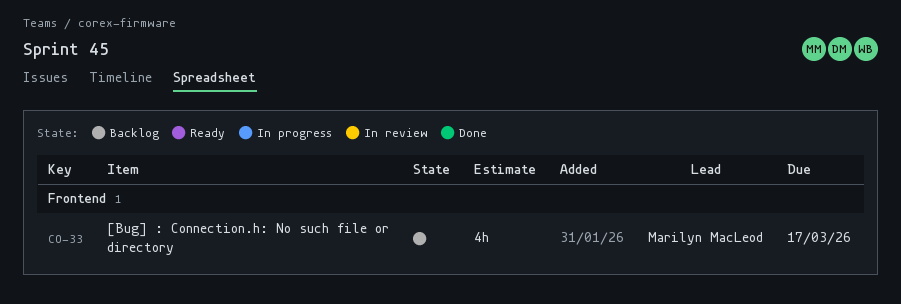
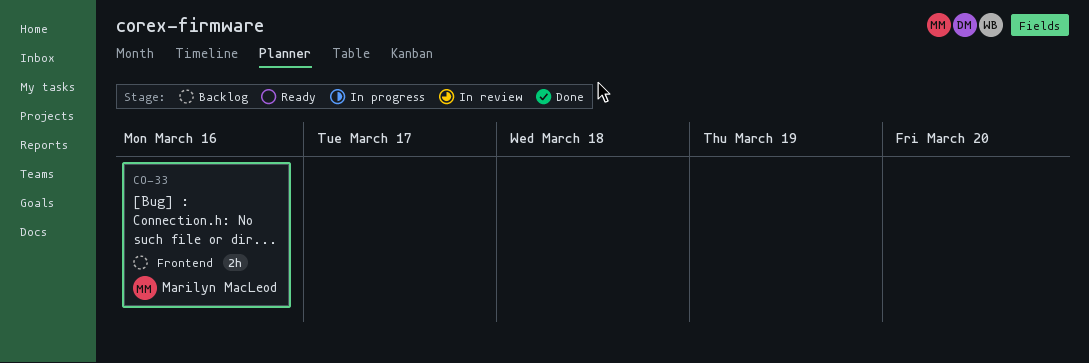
CO-33, estimate: 4h -> 2h
CO-33, due: Mar 17 -> Mar 16

